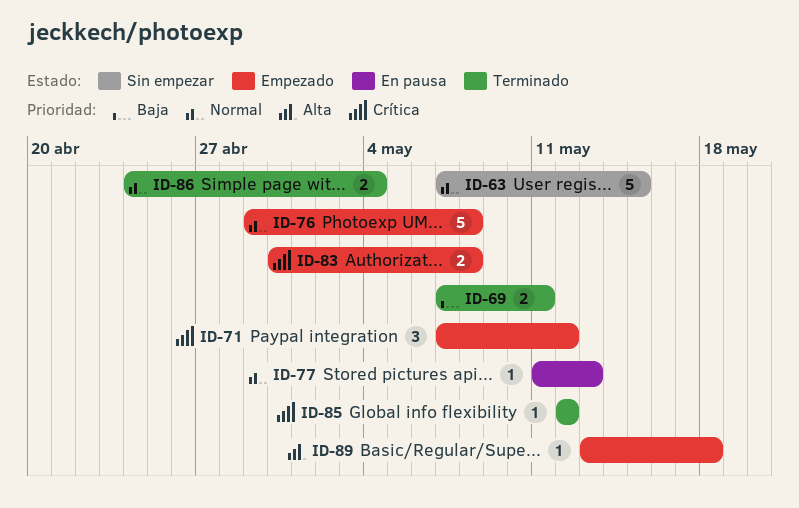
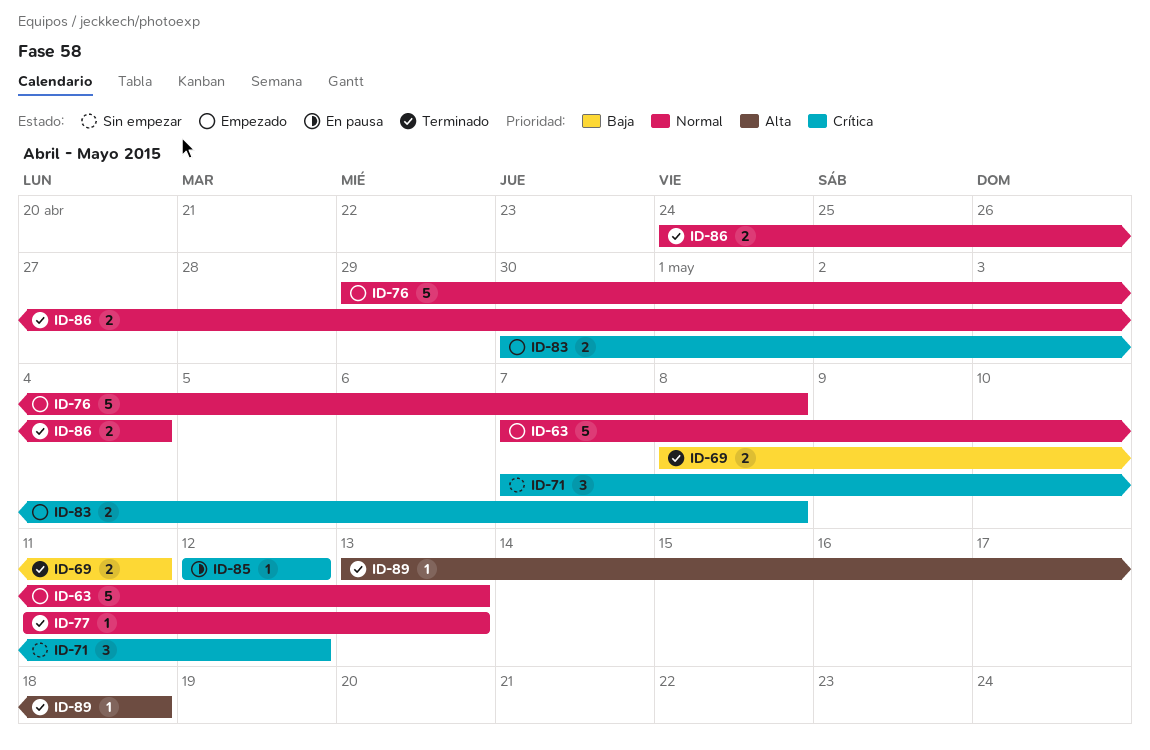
ID-63, status: Sin empezar -> Empezado
ID-63, due: May 15 -> May 13
ID-69, start: May 7 -> May 8
ID-71, status: Empezado -> Sin empezar
ID-77, status: En pausa -> Terminado
ID-85, status: Terminado -> En pausa
ID-89, status: Empezado -> Terminado

